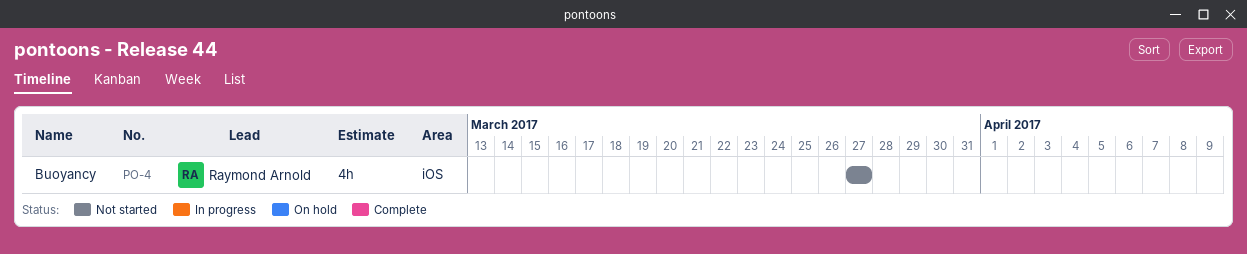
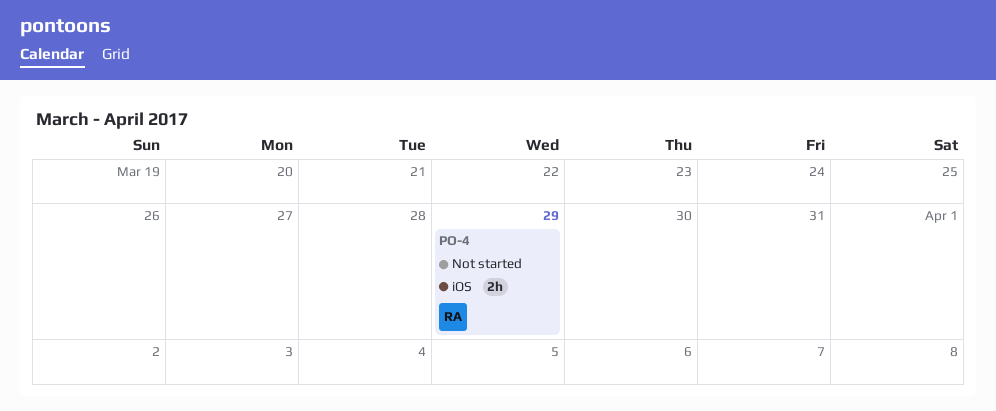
PO-4, estimate: 4h -> 2h
PO-4, due: Mar 27 -> Mar 29

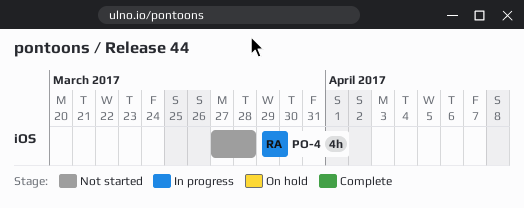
PO-4, estimate: 2h -> 4h
PO-4, due: Mar 29 -> Mar 28

